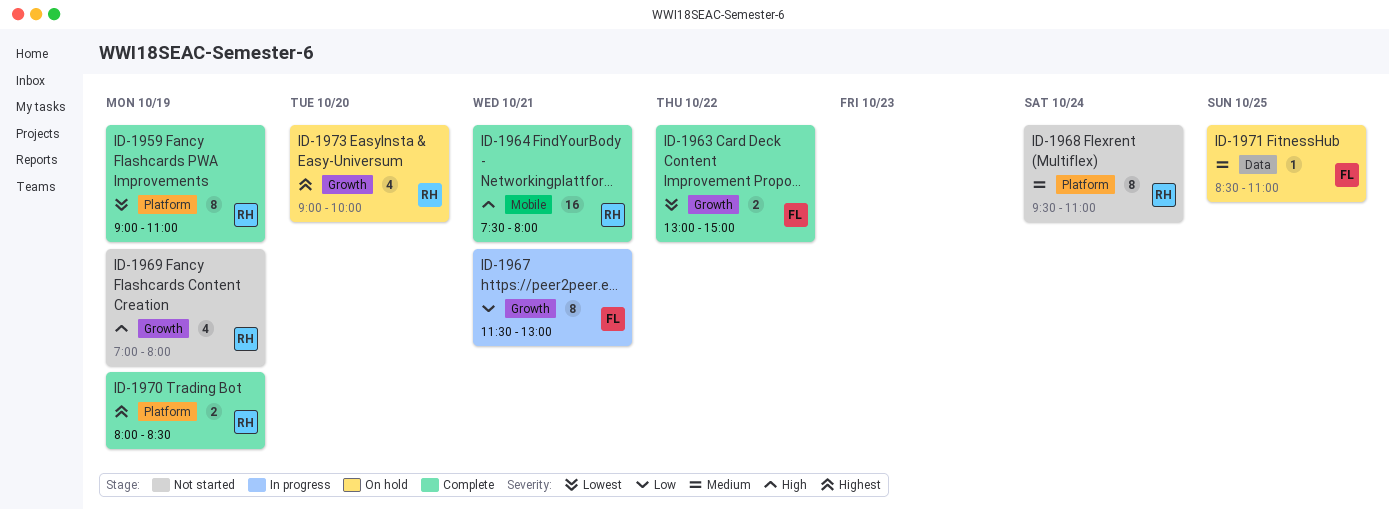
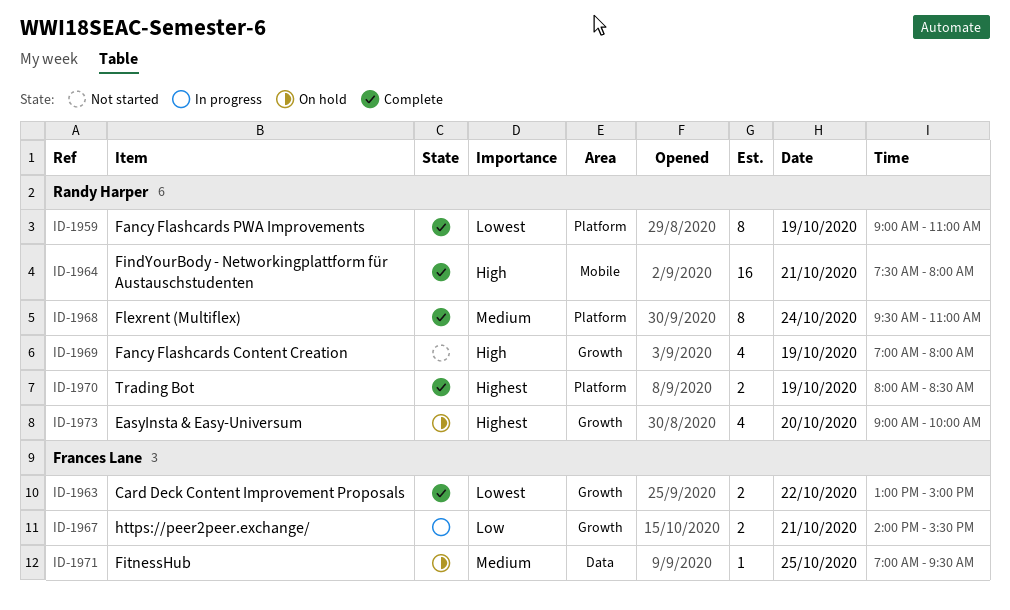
ID-1967, estimate: 8 -> 2
ID-1967, begins: 11:30 -> 14:00
ID-1967, ends: 13:00 -> 15:30
ID-1968, status: Not started -> Complete
ID-1971, begins: 08:30 -> 07:00
ID-1971, ends: 11:00 -> 09:30

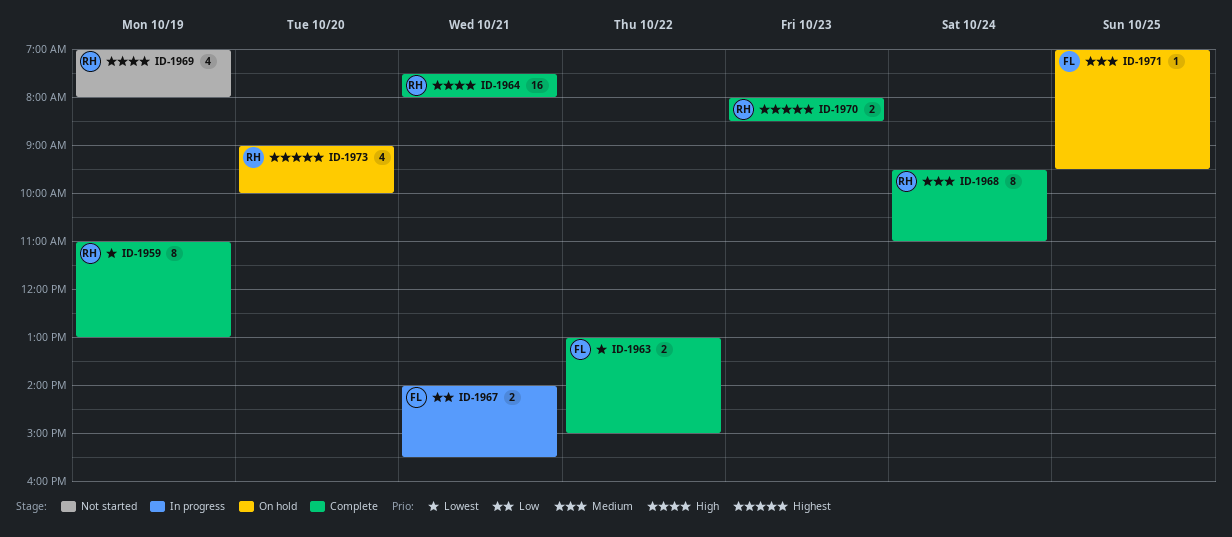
ID-1959, begins: 09:00 -> 11:00
ID-1959, ends: 11:00 -> 13:00
ID-1970, day: Oct 19 -> Oct 23

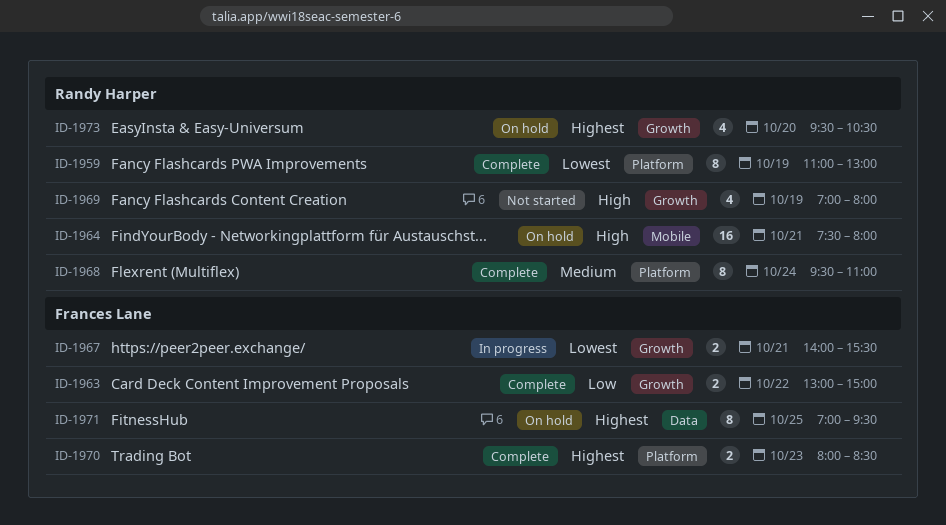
ID-1963, priority: Lowest -> Low
ID-1964, status: Complete -> On hold
ID-1967, priority: Low -> Lowest
ID-1970, owner: Randy Harper -> Frances Lane
ID-1971, priority: Medium -> Highest
ID-1971, estimate: 1 -> 8
ID-1973, begins: 09:00 -> 09:30
ID-1973, ends: 10:00 -> 10:30

